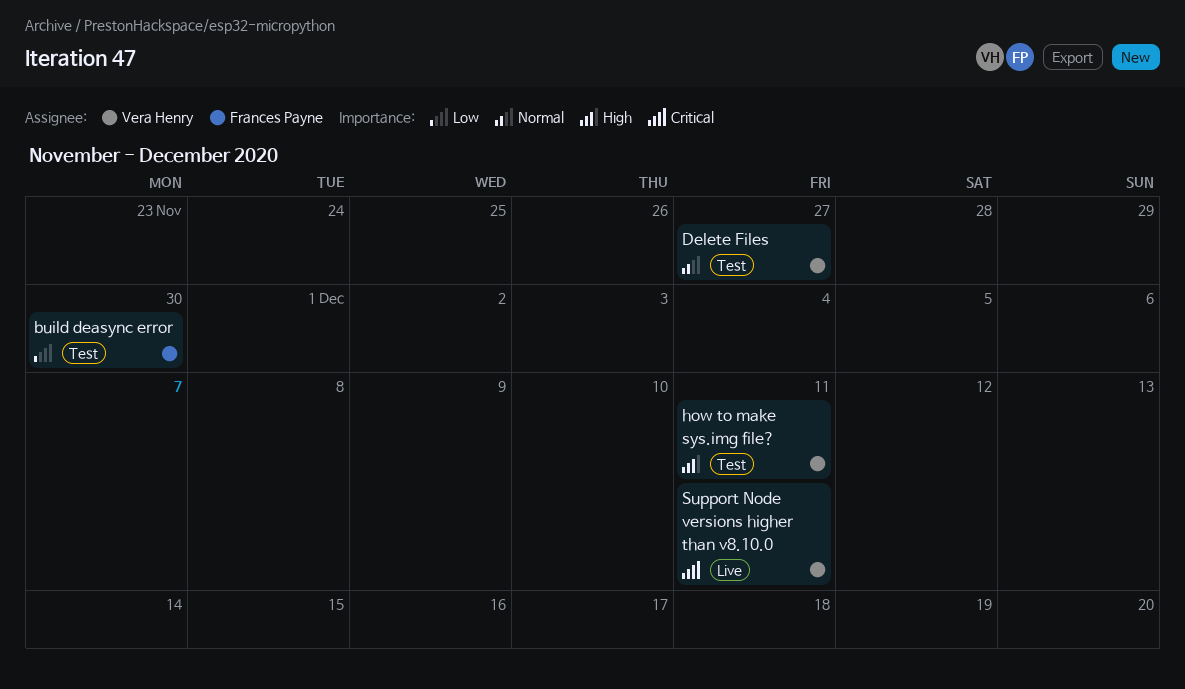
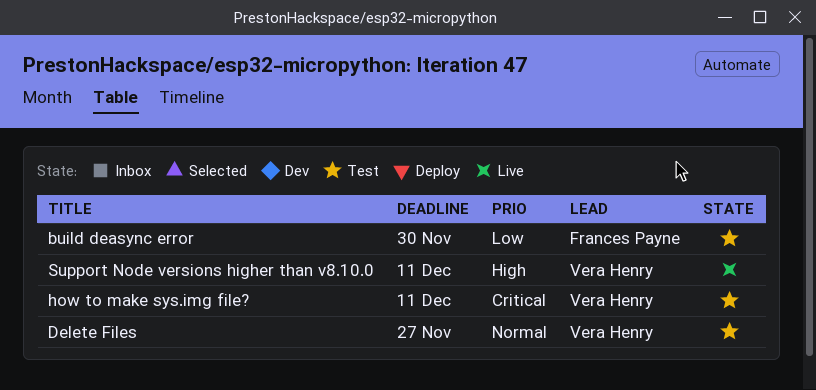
how to make sys.img file?, priority: High -> Critical
Support Node versions higher than v8.10.0, priority: Critical -> High

